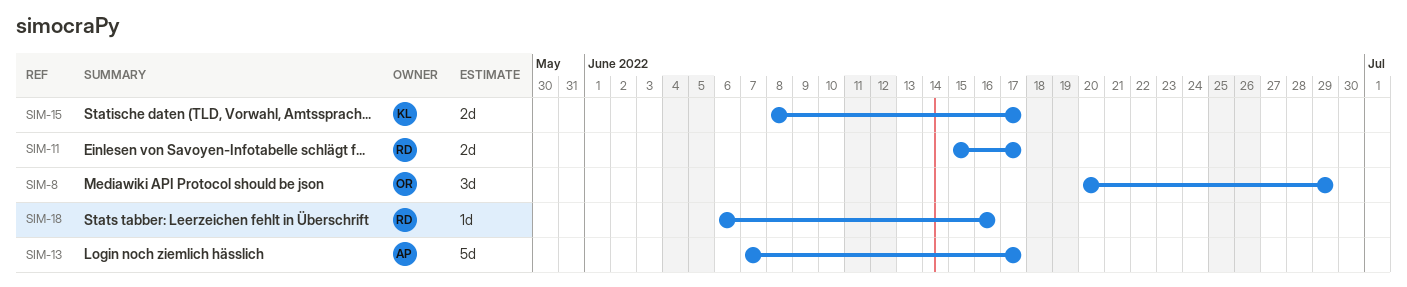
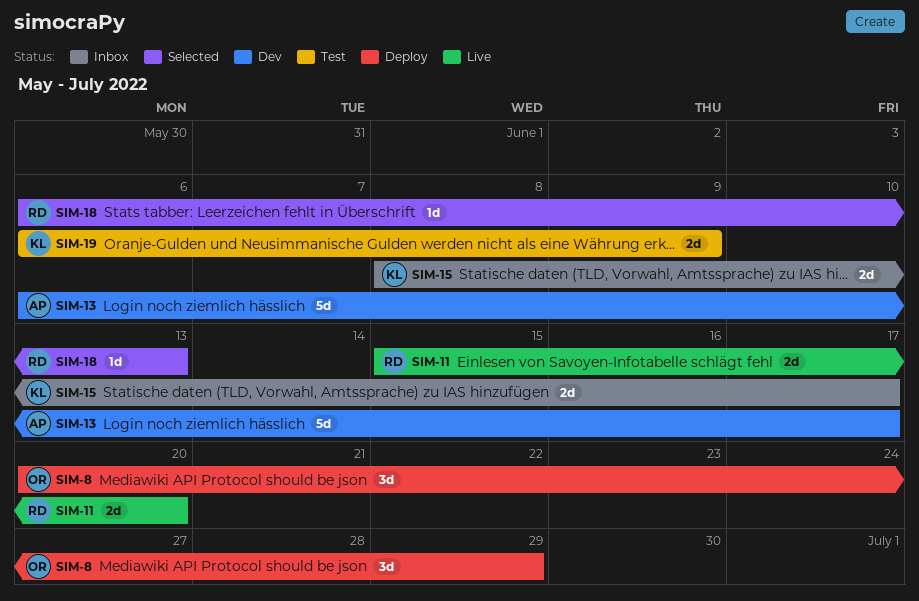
SIM-11, due: Jun 17 -> Jun 20
SIM-13, start: Jun 7 -> Jun 6
SIM-18, due: Jun 16 -> Jun 13
SIM-19: none -> present

